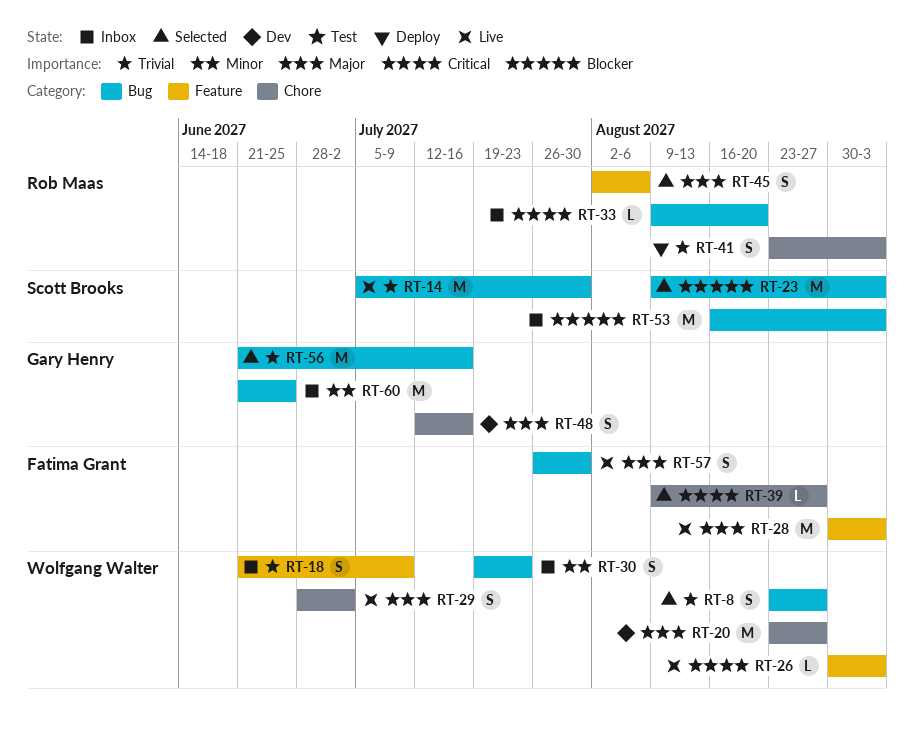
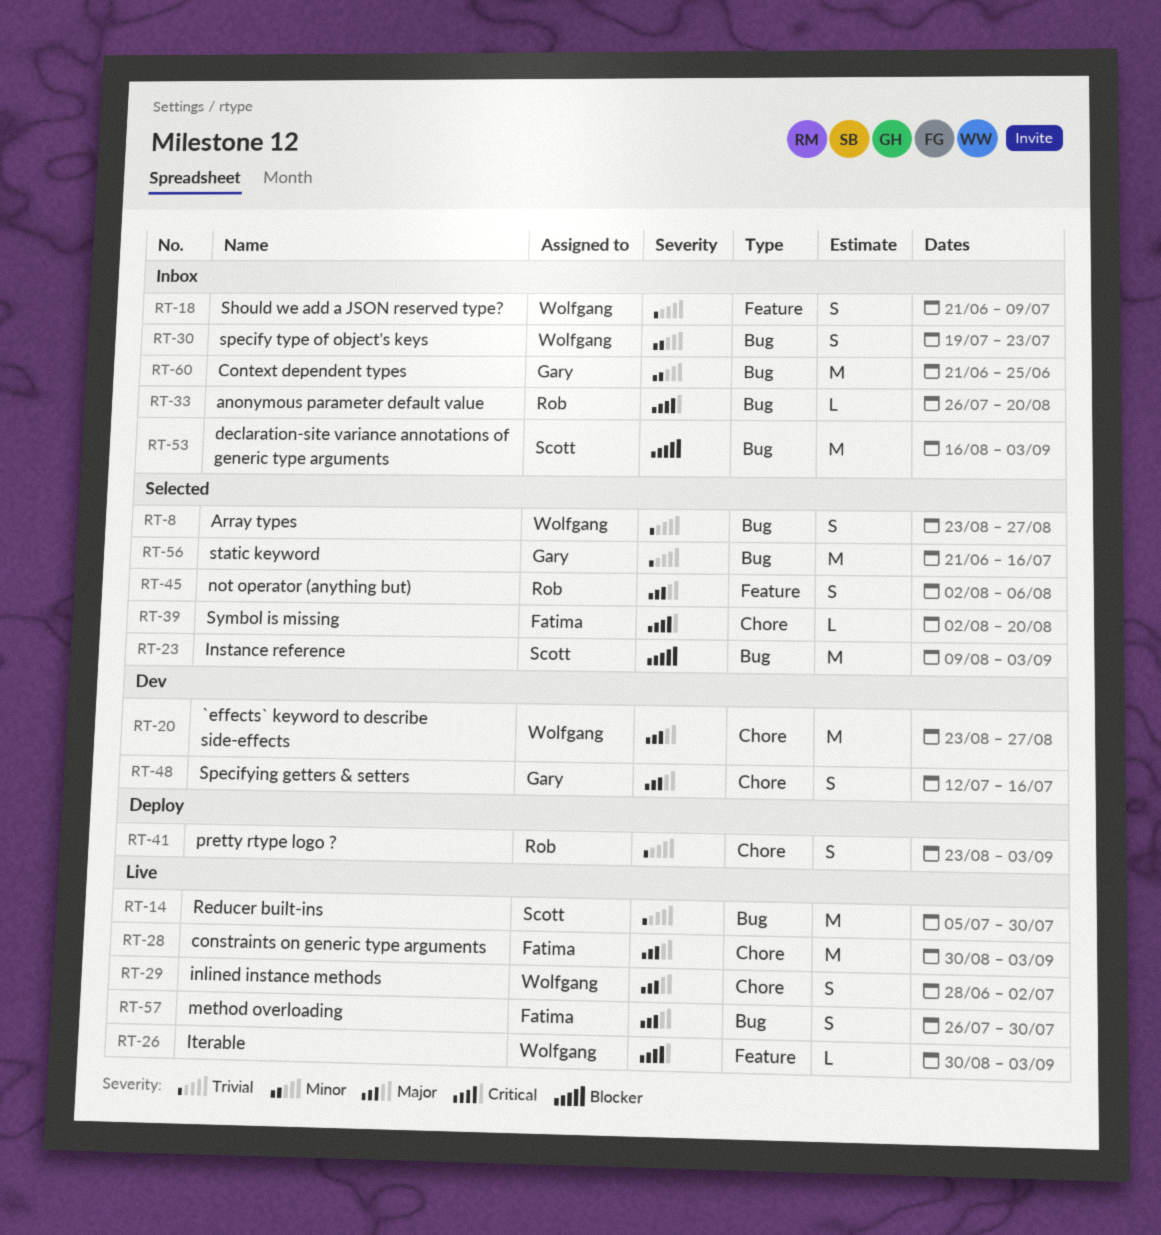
RT-28, label: Feature -> Chore
RT-33, start: Aug 9 -> Jul 26
RT-39, start: Aug 9 -> Aug 2
RT-39, due: Aug 27 -> Aug 20

